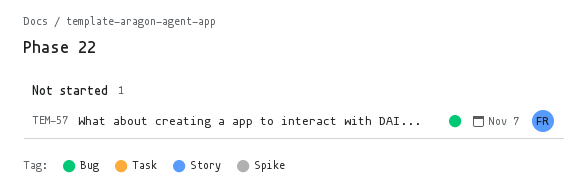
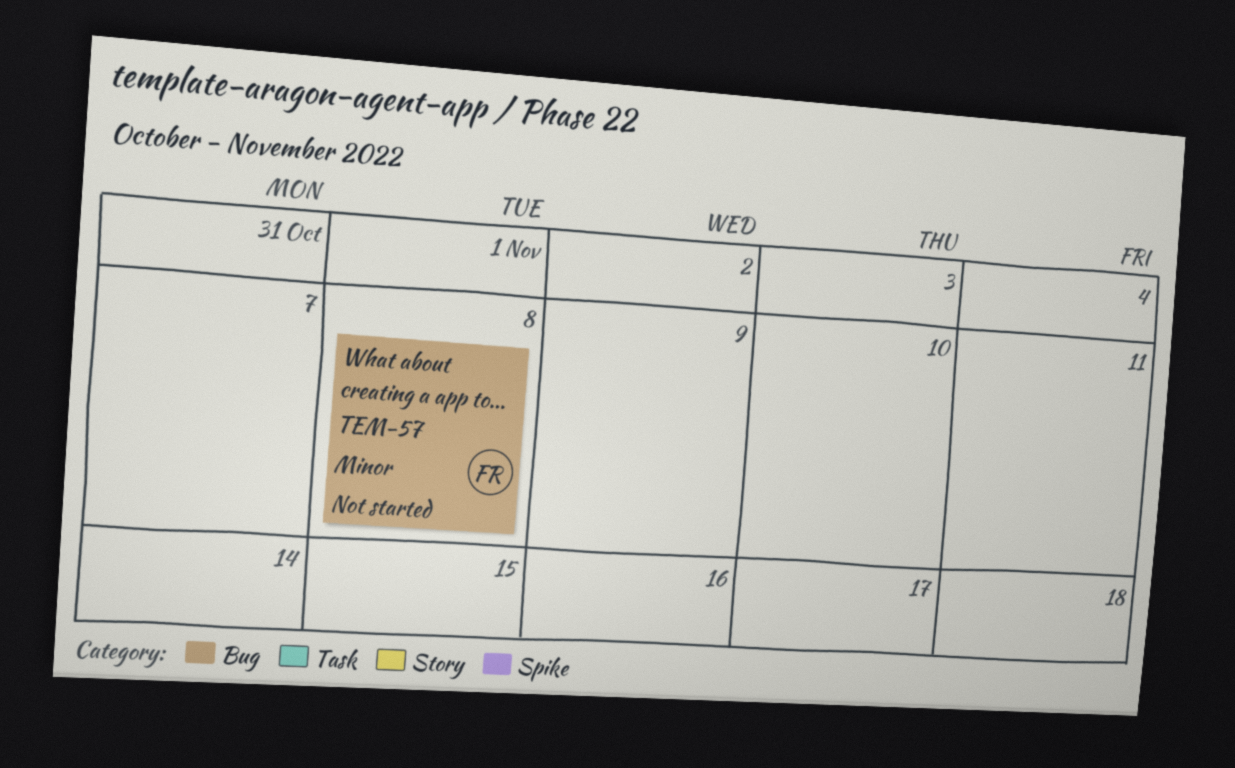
TEM-57, due: Nov 7 -> Nov 8

